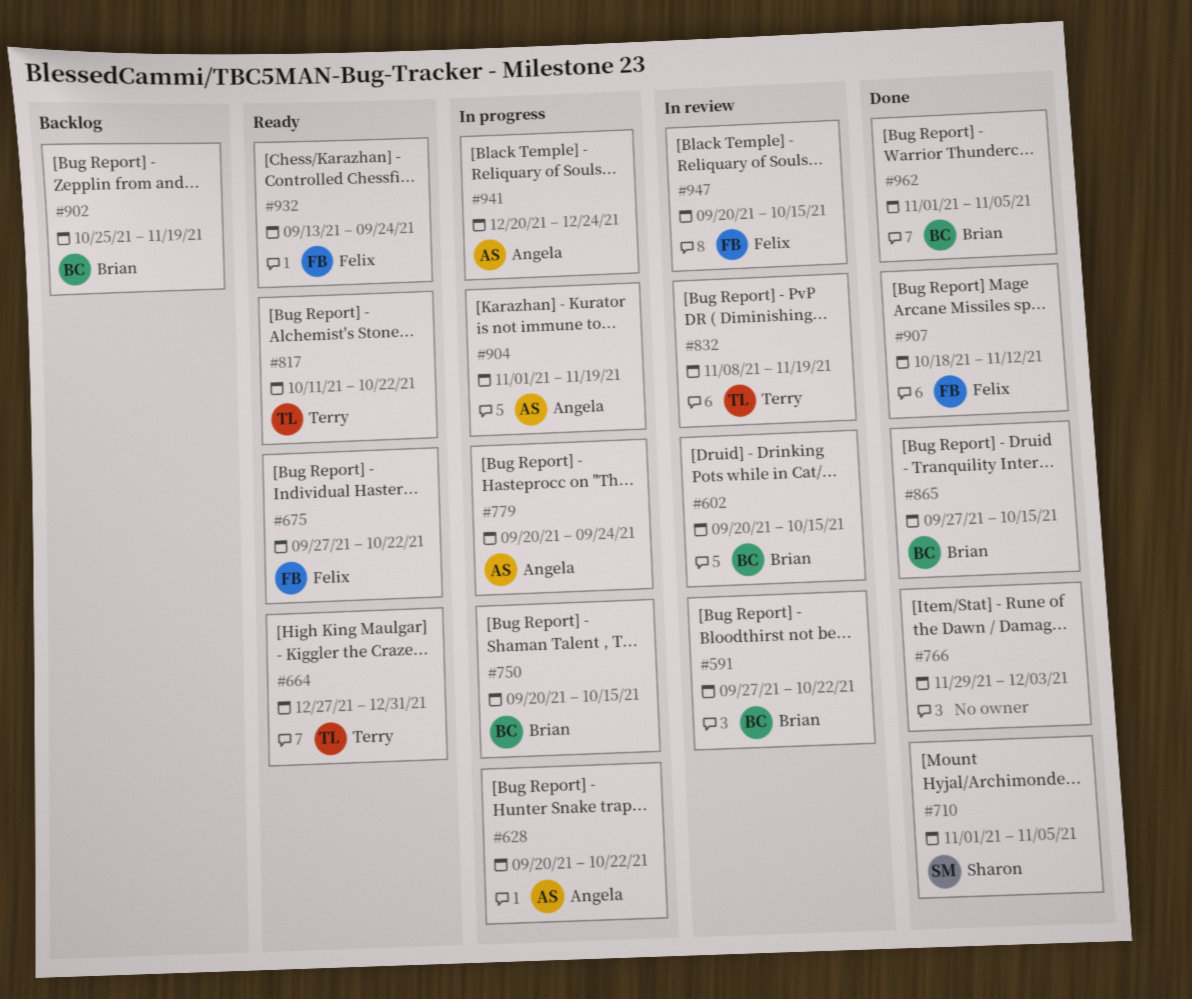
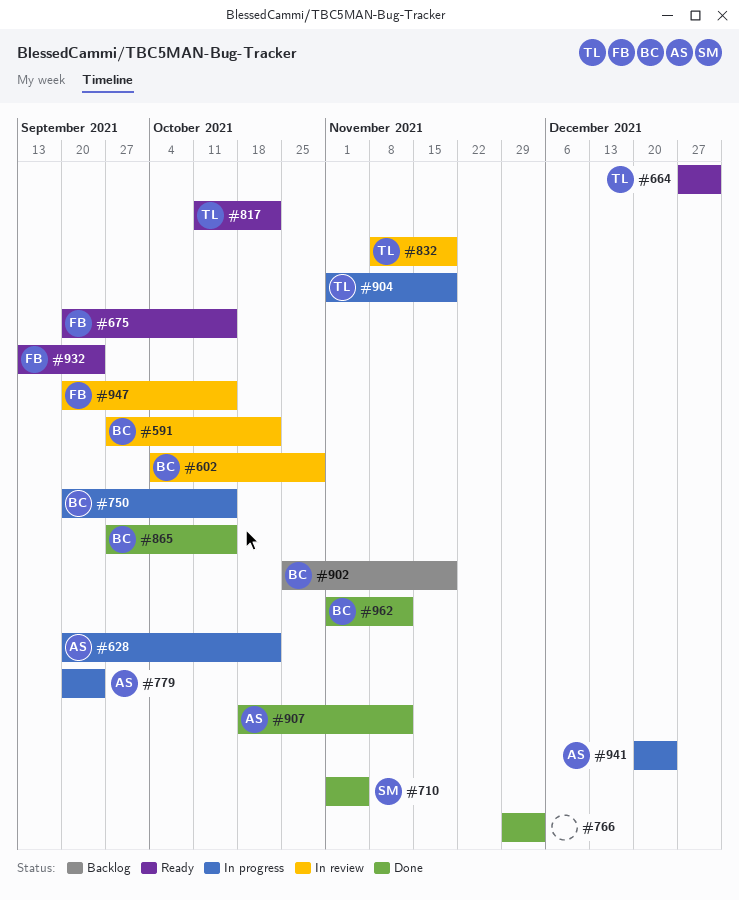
#602, start: Sep 20 -> Oct 4
#602, due: Oct 15 -> Oct 29
#675, start: Sep 27 -> Sep 20
#675, due: Oct 22 -> Oct 15
#904, owner: Angela -> Terry
#907, owner: Felix -> Angela
#962, due: Nov 5 -> Nov 12

